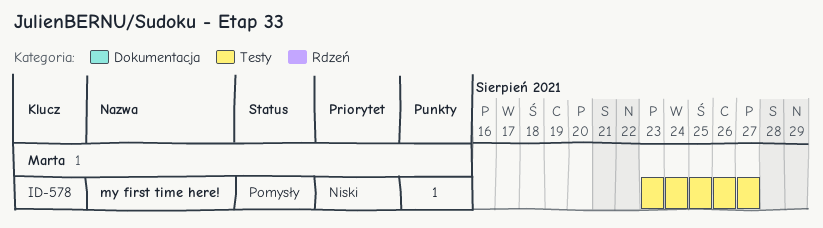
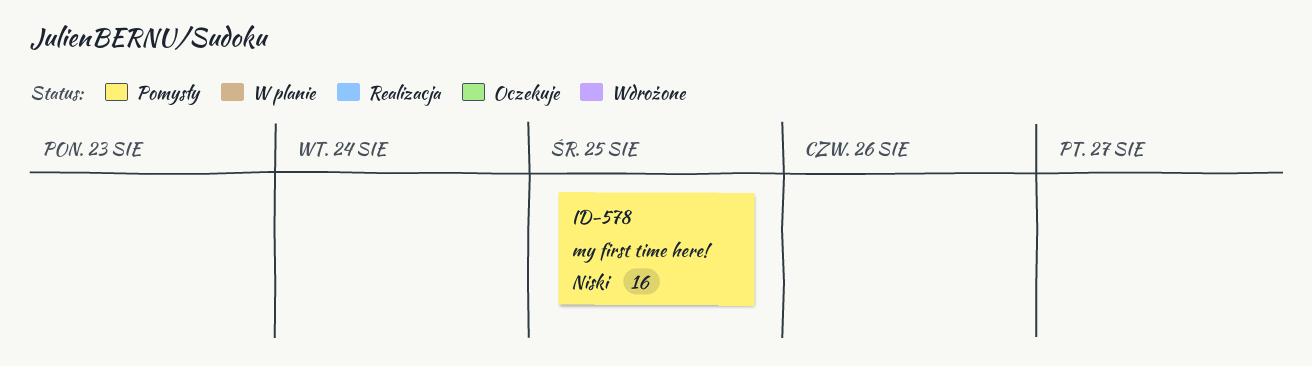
ID-578, estimate: 1 -> 16
ID-578, due: Aug 27 -> Aug 25

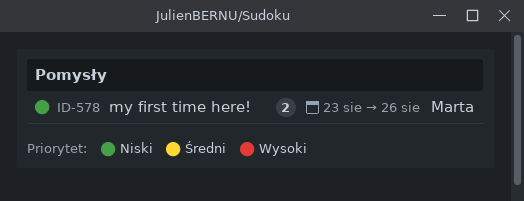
ID-578, estimate: 16 -> 2
ID-578, due: Aug 25 -> Aug 26

